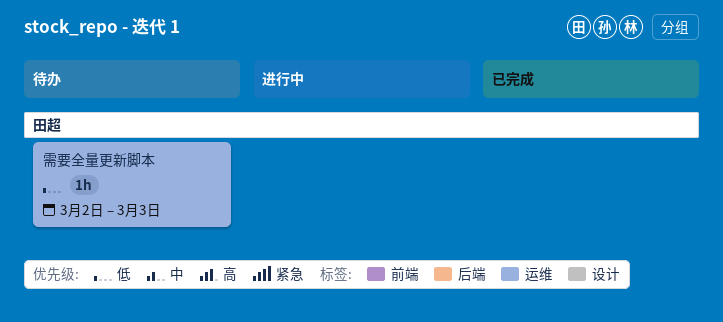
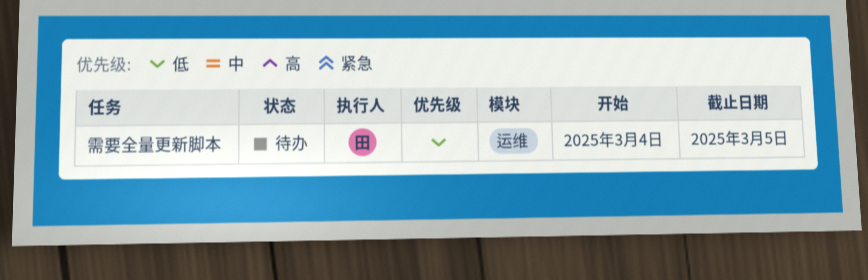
需要全量更新脚本, start: Mar 2 -> Mar 4
需要全量更新脚本, due: Mar 3 -> Mar 5

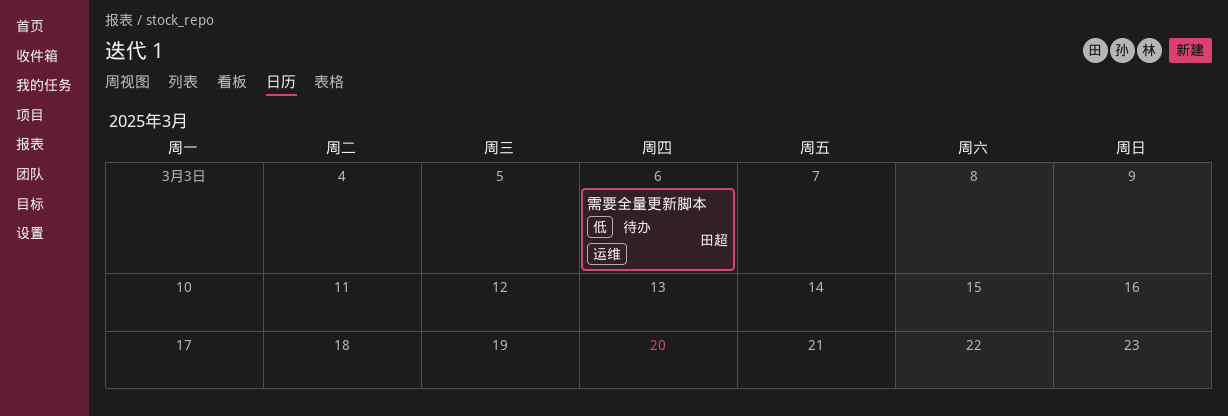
需要全量更新脚本, due: Mar 5 -> Mar 6

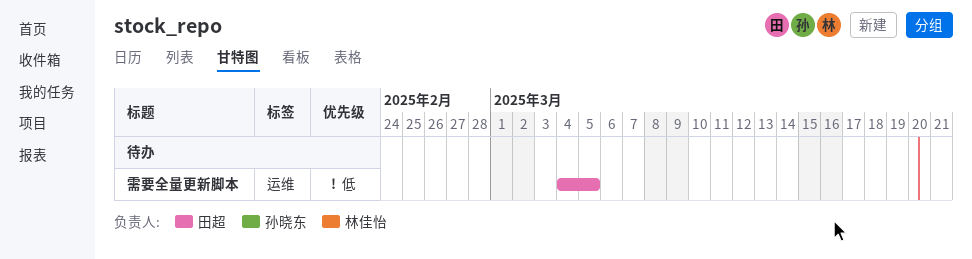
需要全量更新脚本, due: Mar 6 -> Mar 5

